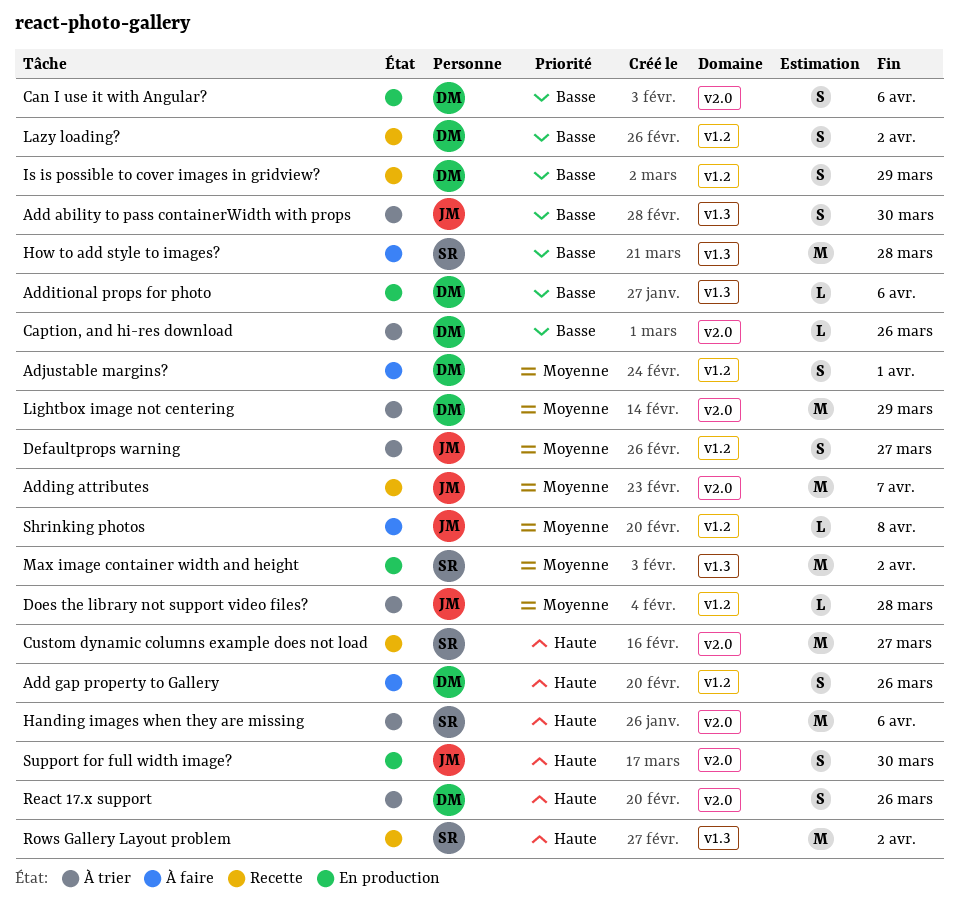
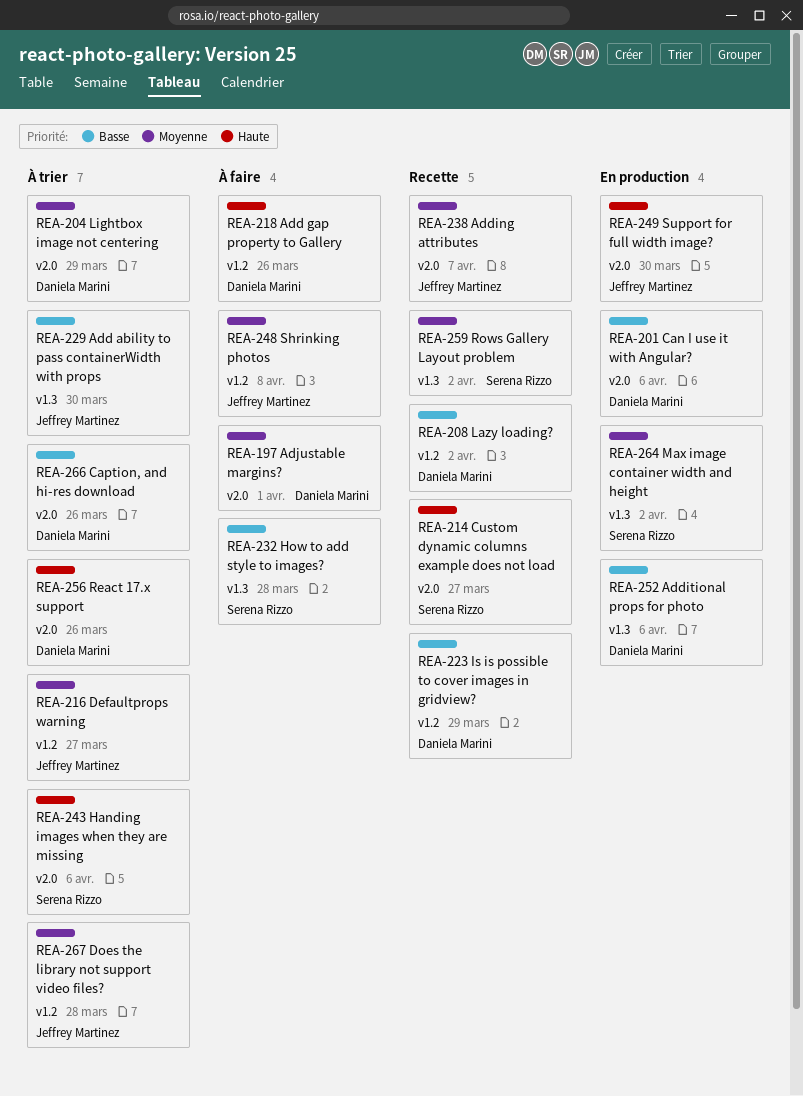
Adjustable margins?, label: v1.2 -> v2.0
Rows Gallery Layout problem, priority: Haute -> Moyenne

